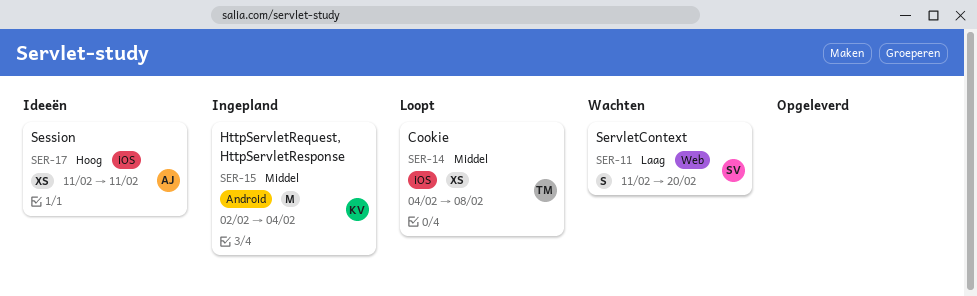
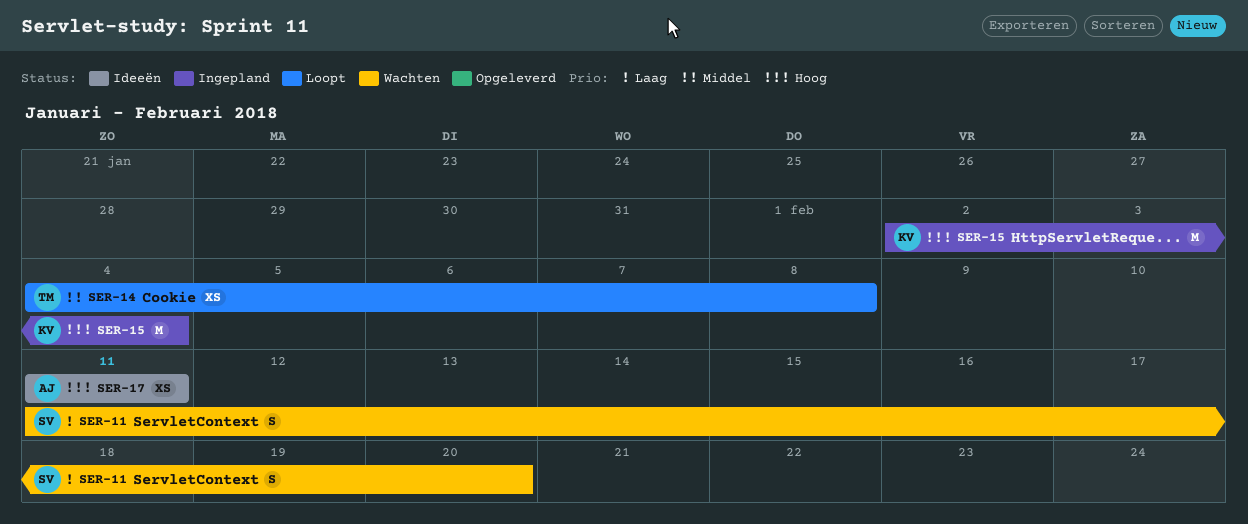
SER-15, priority: Middel -> Hoog

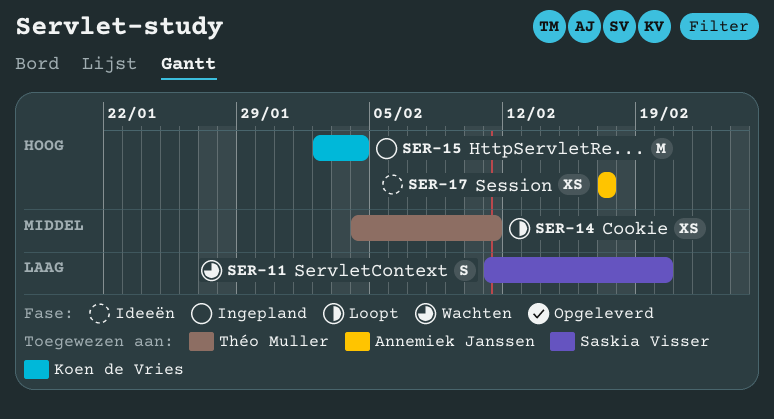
SER-14, due: Feb 8 -> Feb 11
SER-17, start: Feb 11 -> Feb 17
SER-17, due: Feb 11 -> Feb 17

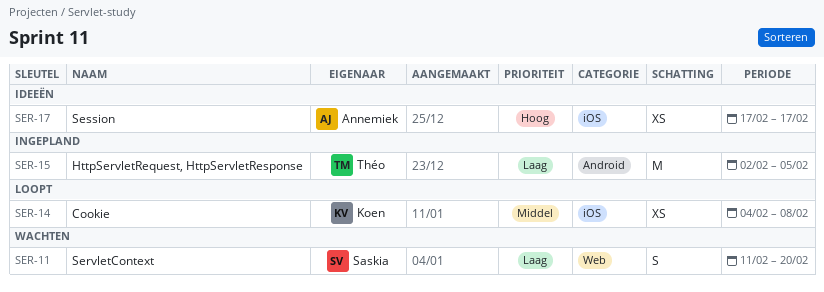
SER-14, owner: Théo Muller -> Koen de Vries
SER-14, due: Feb 11 -> Feb 8
SER-15, owner: Koen de Vries -> Théo Muller
SER-15, priority: Hoog -> Laag
SER-15, due: Feb 4 -> Feb 5

